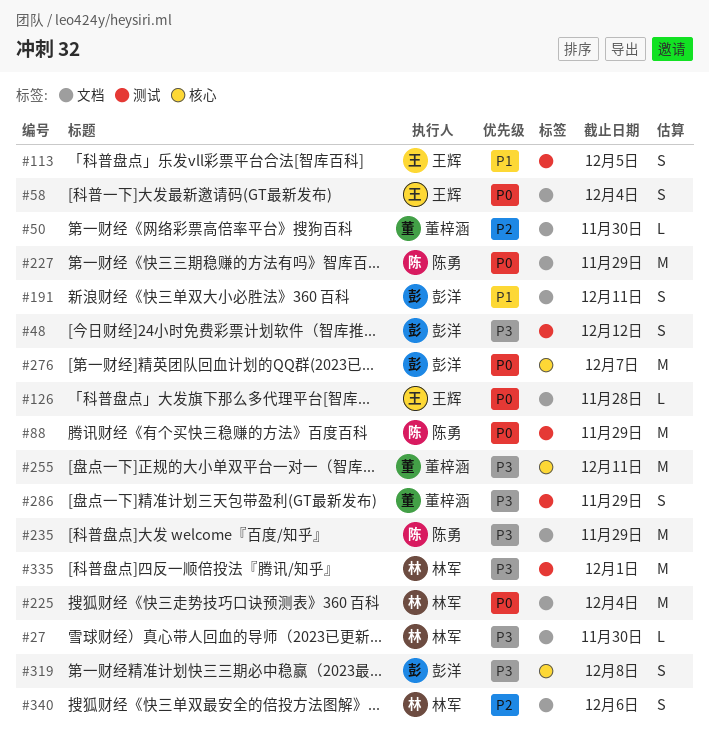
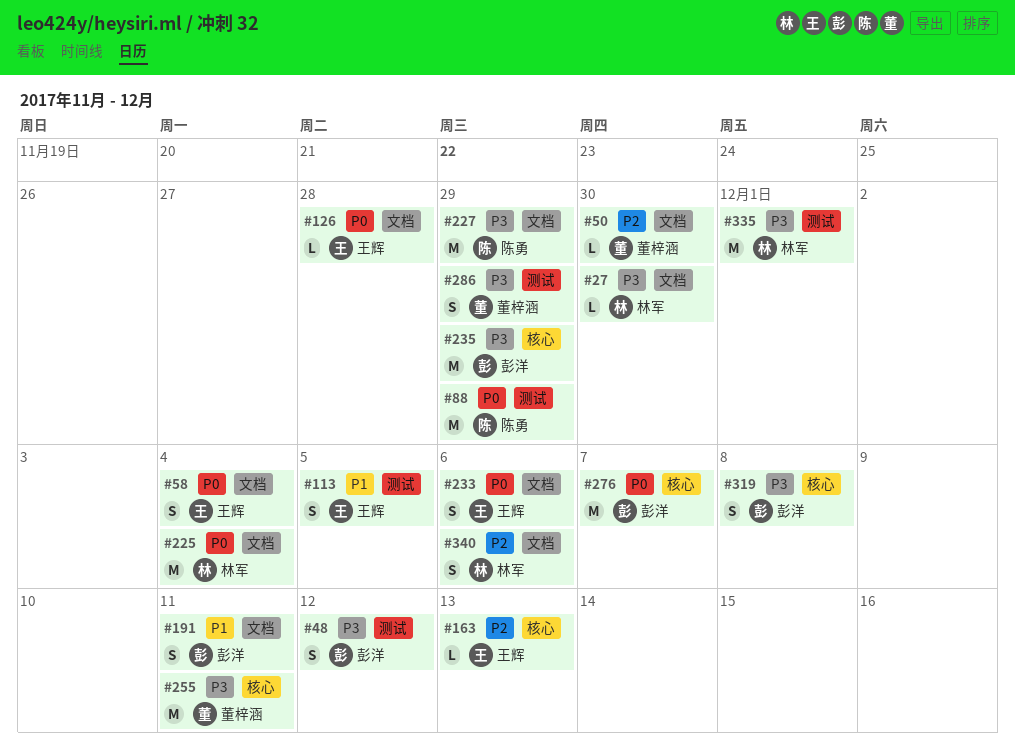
#163: none -> present
#227, priority: P0 -> P3
#233: none -> present
#235, owner: 陈勇 -> 彭洋
#235, label: 文档 -> 核心

